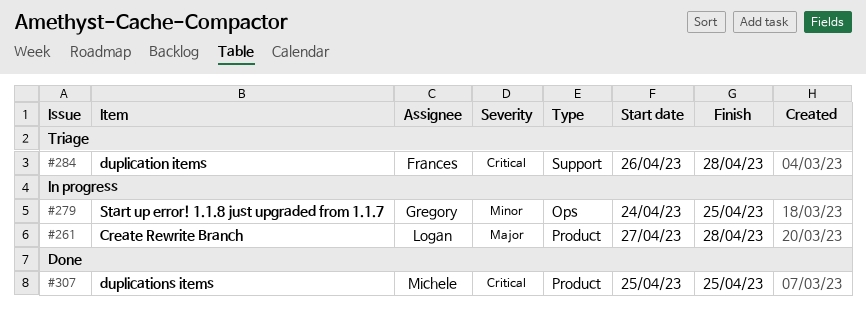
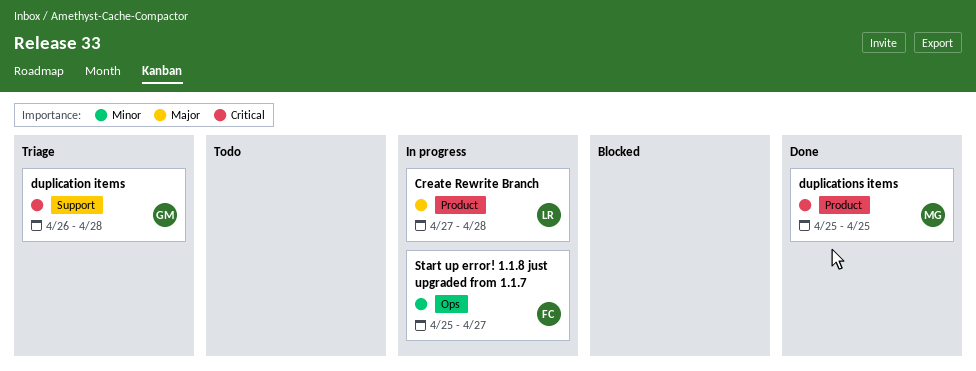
duplication items, owner: Frances -> Gregory
Start up error! 1.1.8 just upgraded from 1.1.7, owner: Gregory -> Frances
Start up error! 1.1.8 just upgraded from 1.1.7, start: Apr 24 -> Apr 25
Start up error! 1.1.8 just upgraded from 1.1.7, due: Apr 25 -> Apr 27

